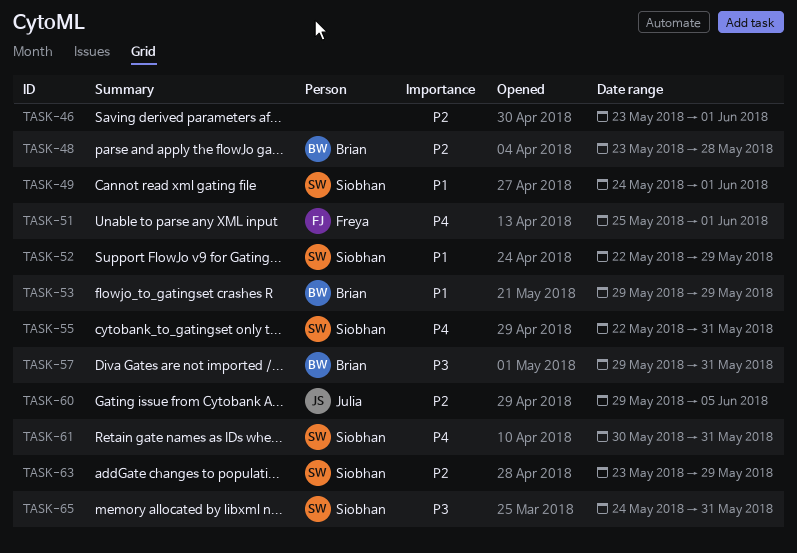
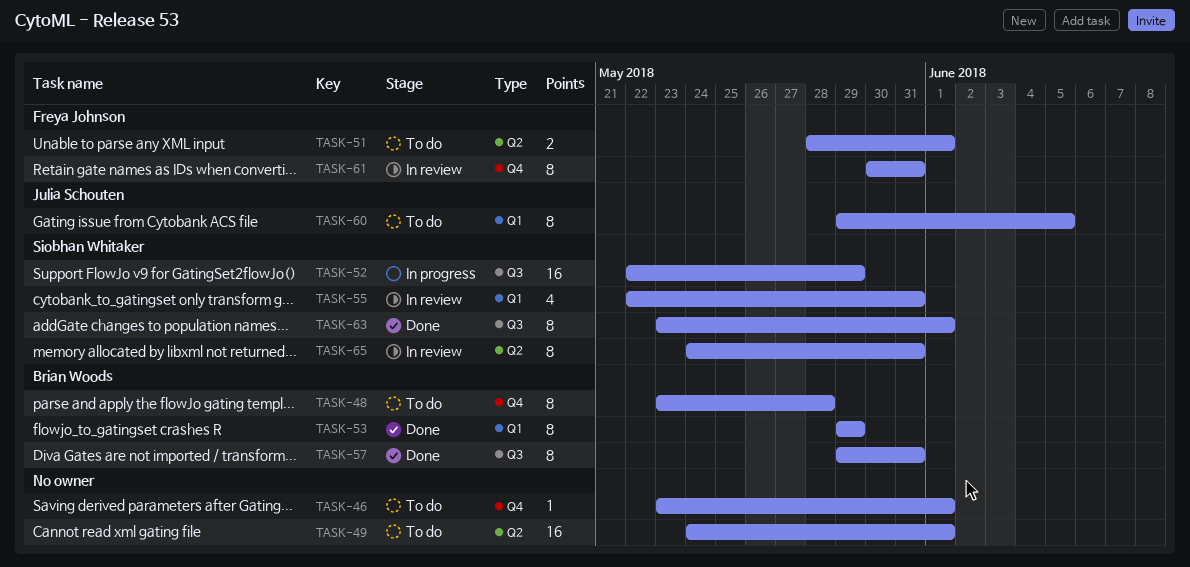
TASK-49, owner: Siobhan Whitaker -> none
TASK-51, start: May 25 -> May 28
TASK-61, owner: Siobhan Whitaker -> Freya Johnson
TASK-63, due: May 29 -> Jun 1

